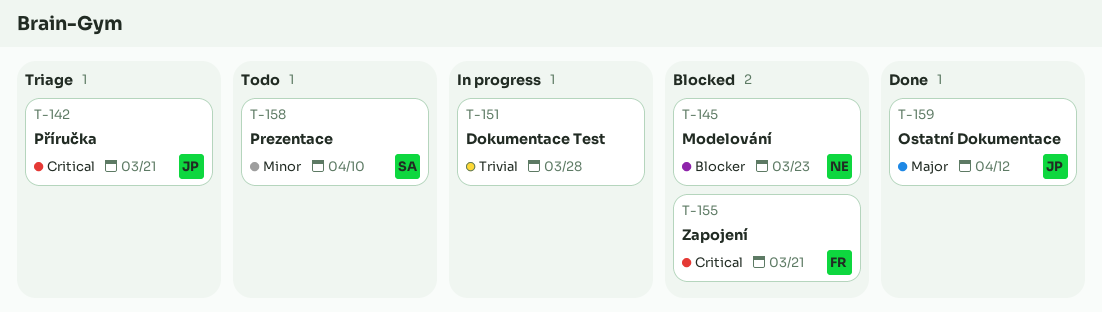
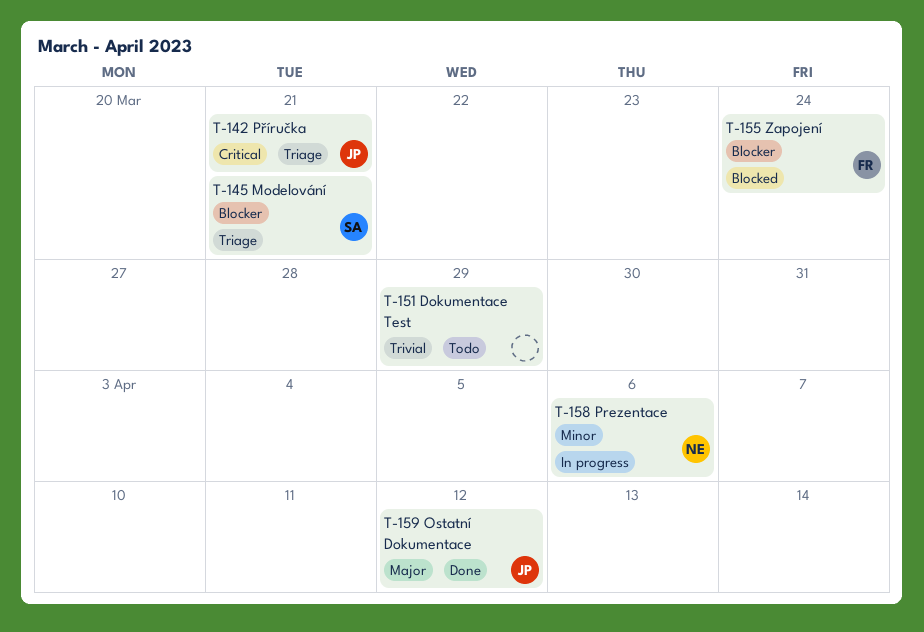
T-145, status: Blocked -> Triage
T-145, owner: NE -> SA
T-145, due: Mar 23 -> Mar 21
T-151, status: In progress -> Todo
T-151, due: Mar 28 -> Mar 29
T-155, priority: Critical -> Blocker
T-155, due: Mar 21 -> Mar 24
T-158, status: Todo -> In progress
T-158, owner: SA -> NE
T-158, due: Apr 10 -> Apr 6

